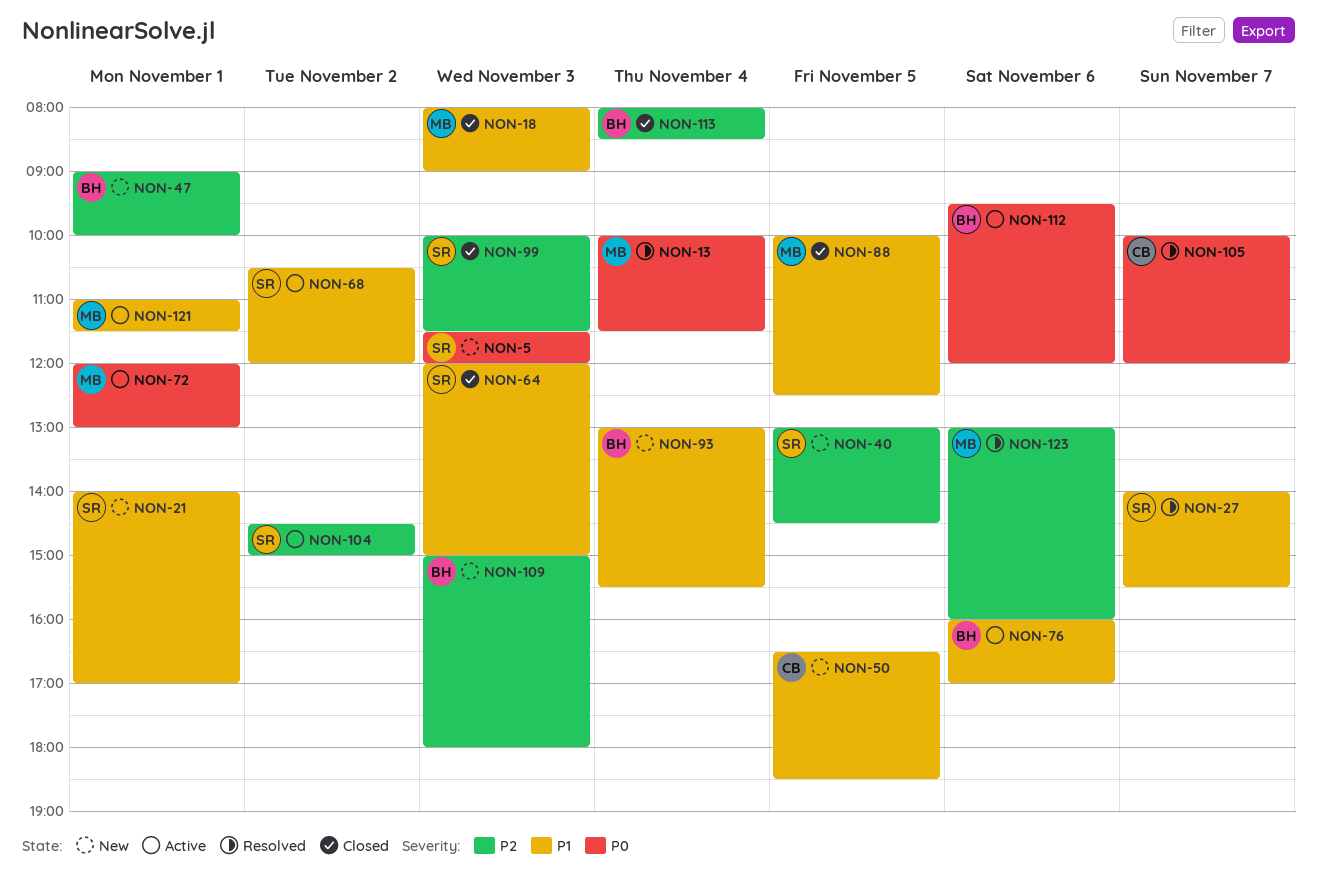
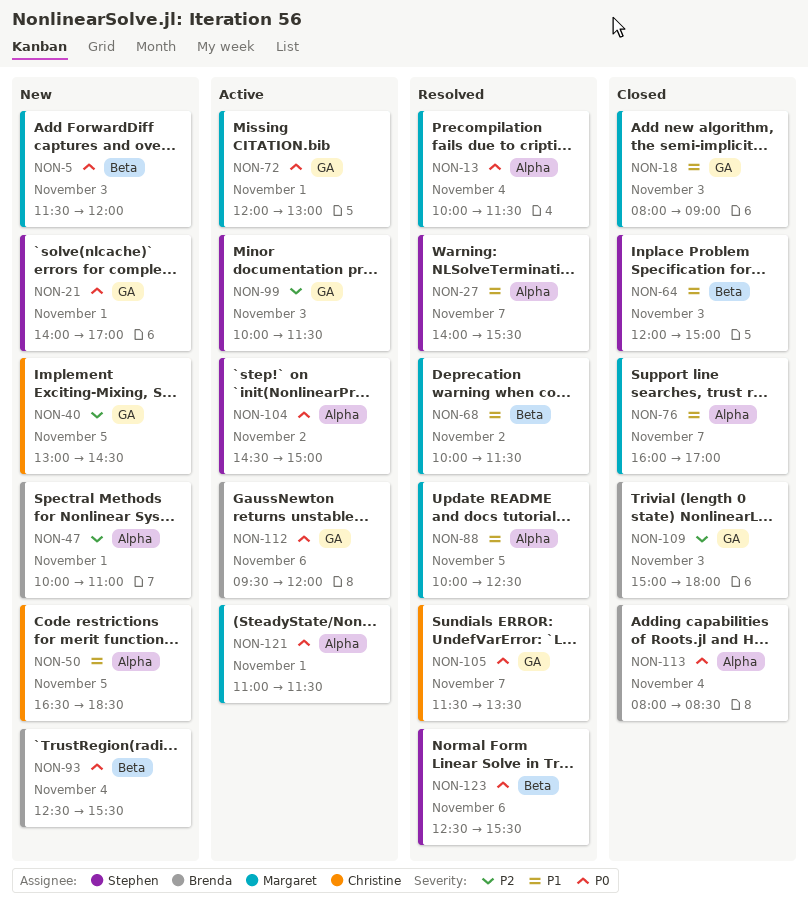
NON-5, owner: Stephen -> Margaret
NON-21, priority: P1 -> P0
NON-40, owner: Stephen -> Christine
NON-47, begins: 09:00 -> 10:00
NON-47, ends: 10:00 -> 11:00
NON-68, status: Active -> Resolved
NON-68, owner: Stephen -> Margaret
NON-68, begins: 10:30 -> 10:00
NON-68, ends: 12:00 -> 11:30
NON-76, status: Active -> Closed
NON-76, owner: Brenda -> Margaret
NON-76, day: Nov 6 -> Nov 7
NON-88, status: Closed -> Resolved
NON-93, priority: P1 -> P0
NON-93, begins: 13:00 -> 12:30
NON-99, status: Closed -> Active
NON-104, priority: P2 -> P0
NON-105, begins: 10:00 -> 11:30
NON-105, ends: 12:00 -> 13:30
NON-109, status: New -> Closed
NON-113, priority: P2 -> P0
NON-121, priority: P1 -> P0
NON-123, owner: Margaret -> Stephen
NON-123, priority: P2 -> P0
NON-123, begins: 13:00 -> 12:30
NON-123, ends: 16:00 -> 15:30

